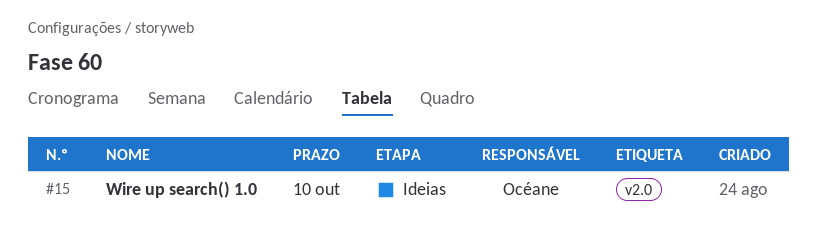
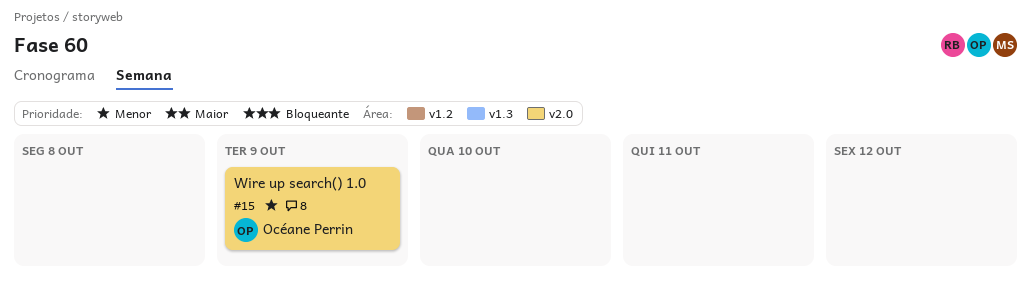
#15, due: Oct 10 -> Oct 9

